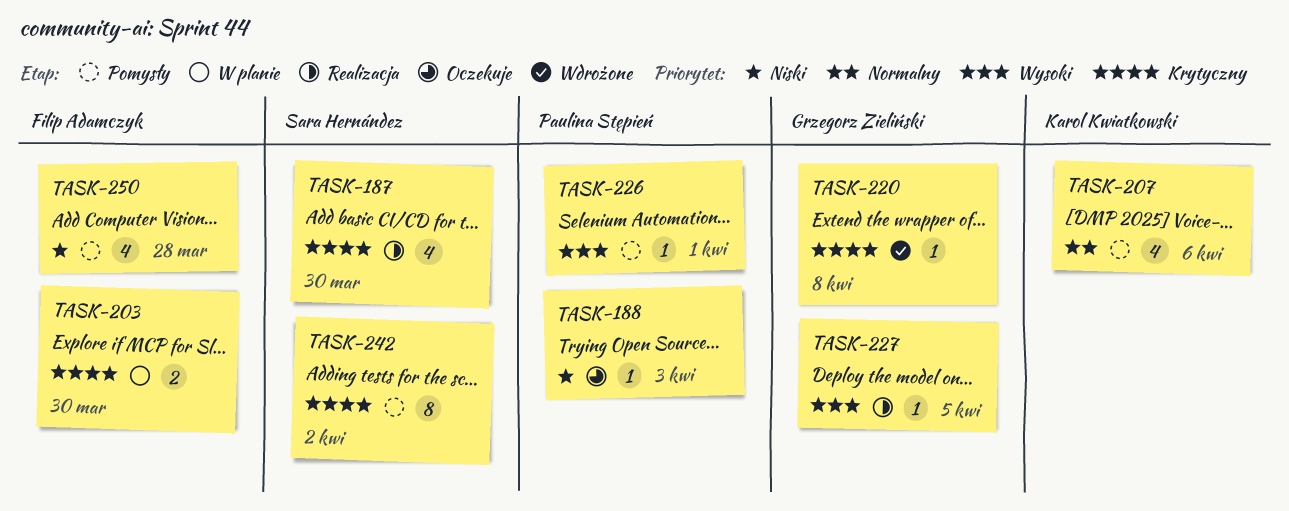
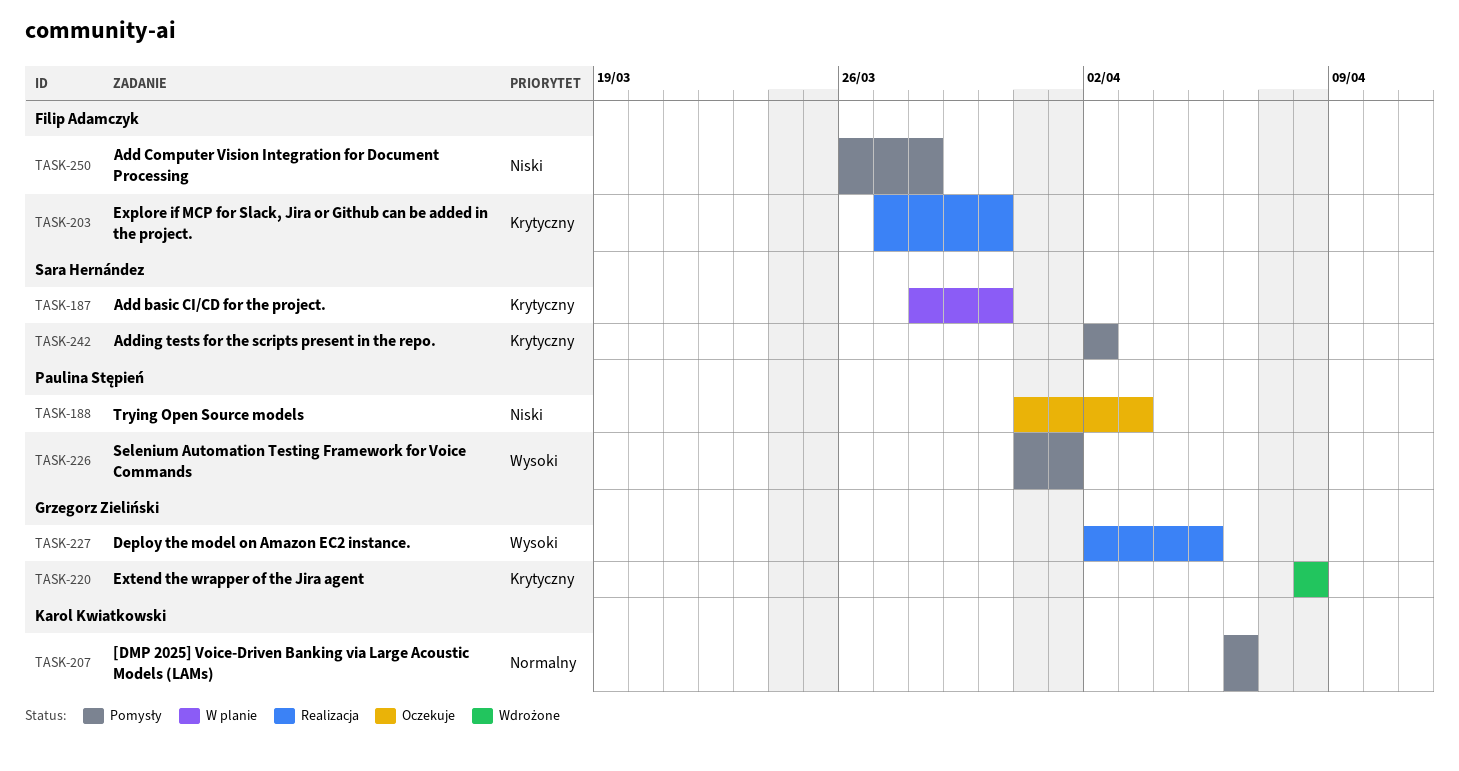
TASK-187, status: Realizacja -> W planie
TASK-203, status: W planie -> Realizacja

